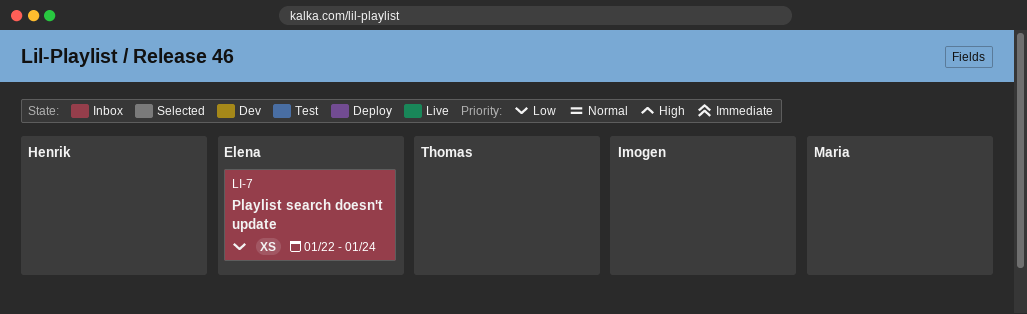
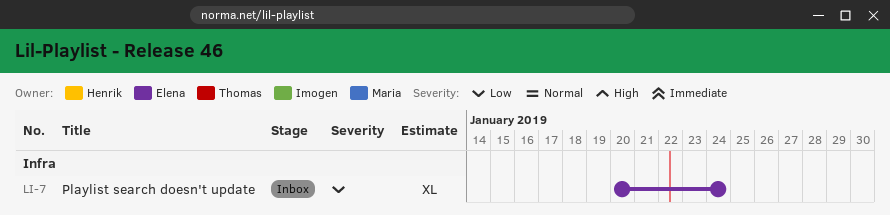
LI-7, estimate: XS -> XL
LI-7, start: Jan 22 -> Jan 20

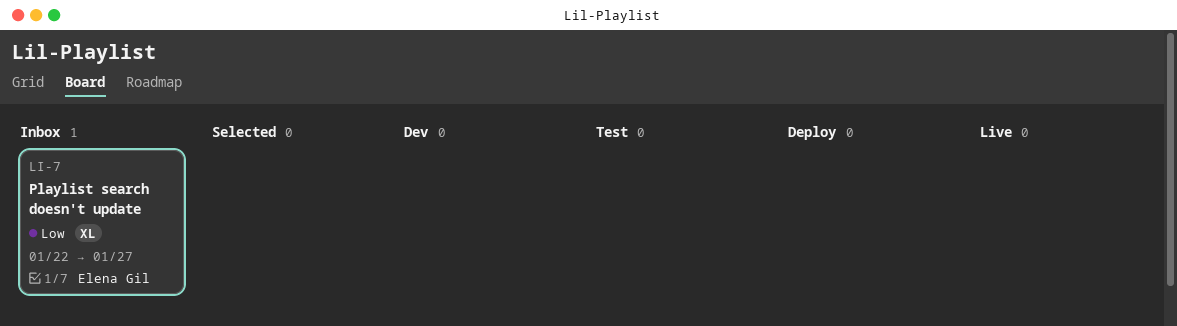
LI-7, start: Jan 20 -> Jan 22
LI-7, due: Jan 24 -> Jan 27

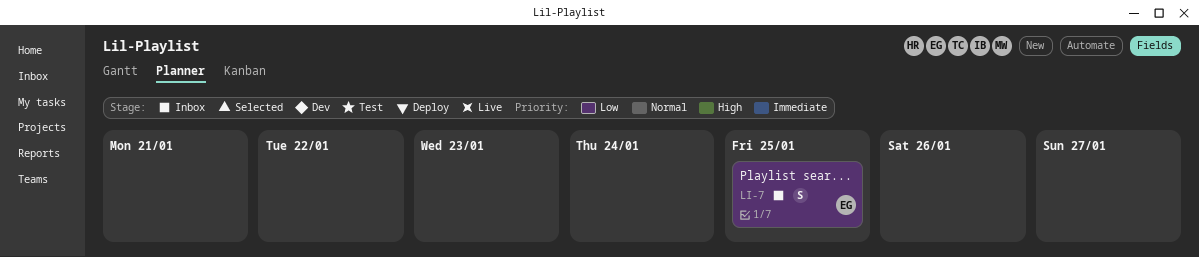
LI-7, estimate: XL -> S
LI-7, due: Jan 27 -> Jan 25

